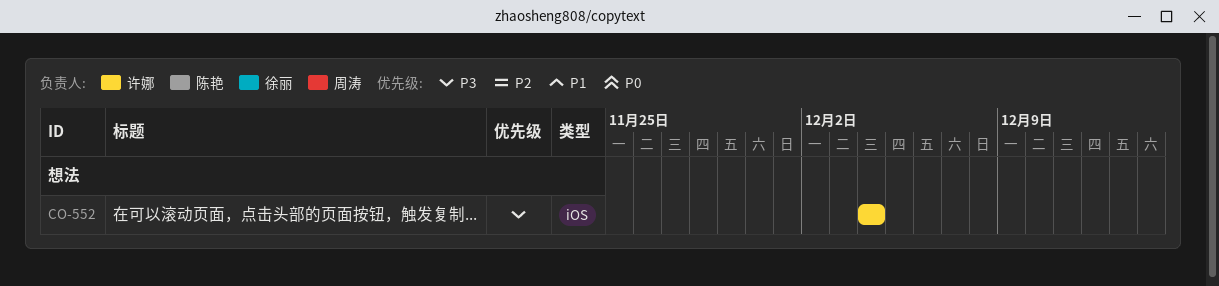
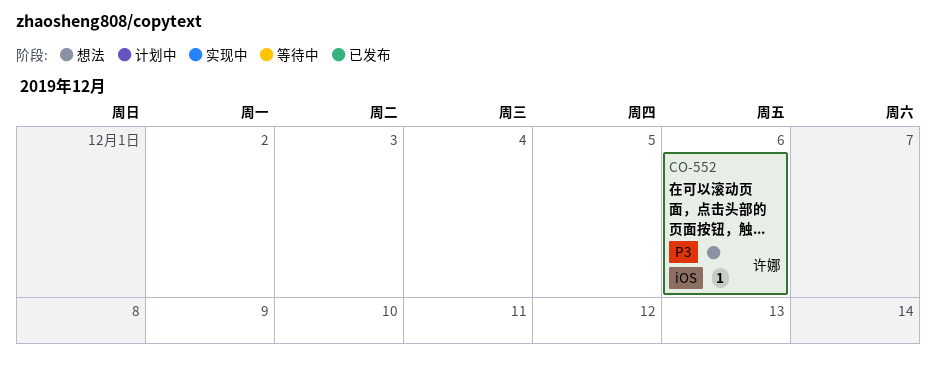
CO-552, due: Dec 4 -> Dec 6

